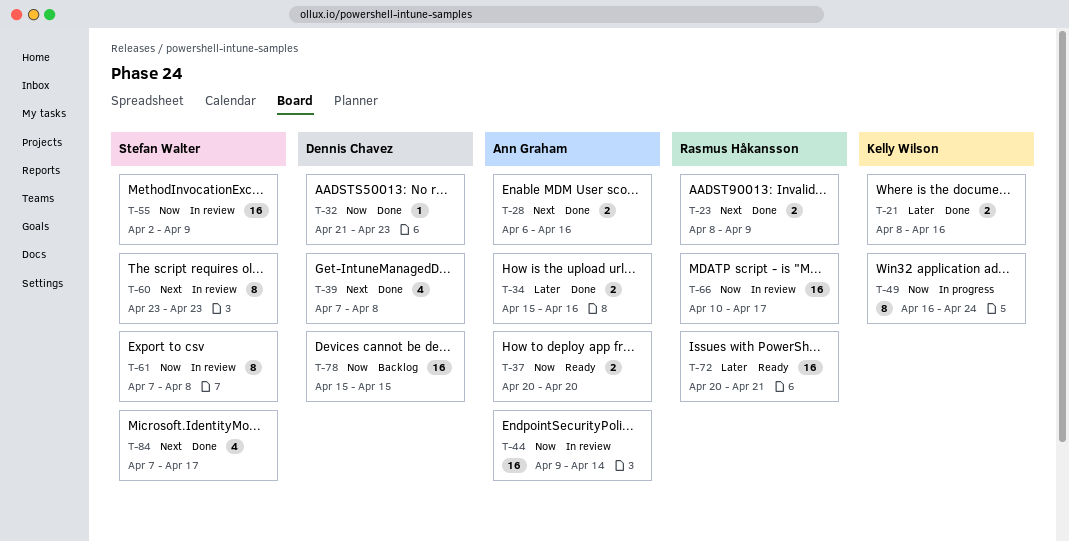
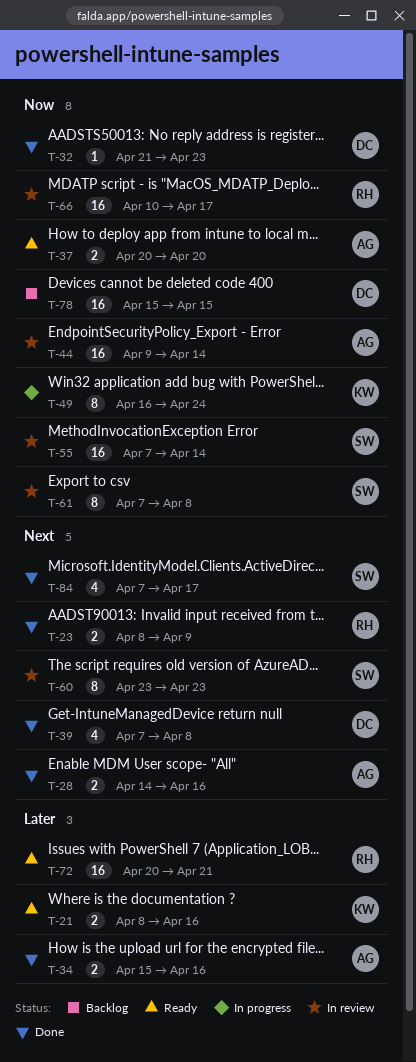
T-21, status: Done -> Ready
T-28, start: Apr 6 -> Apr 14
T-55, start: Apr 2 -> Apr 7
T-55, due: Apr 9 -> Apr 14

